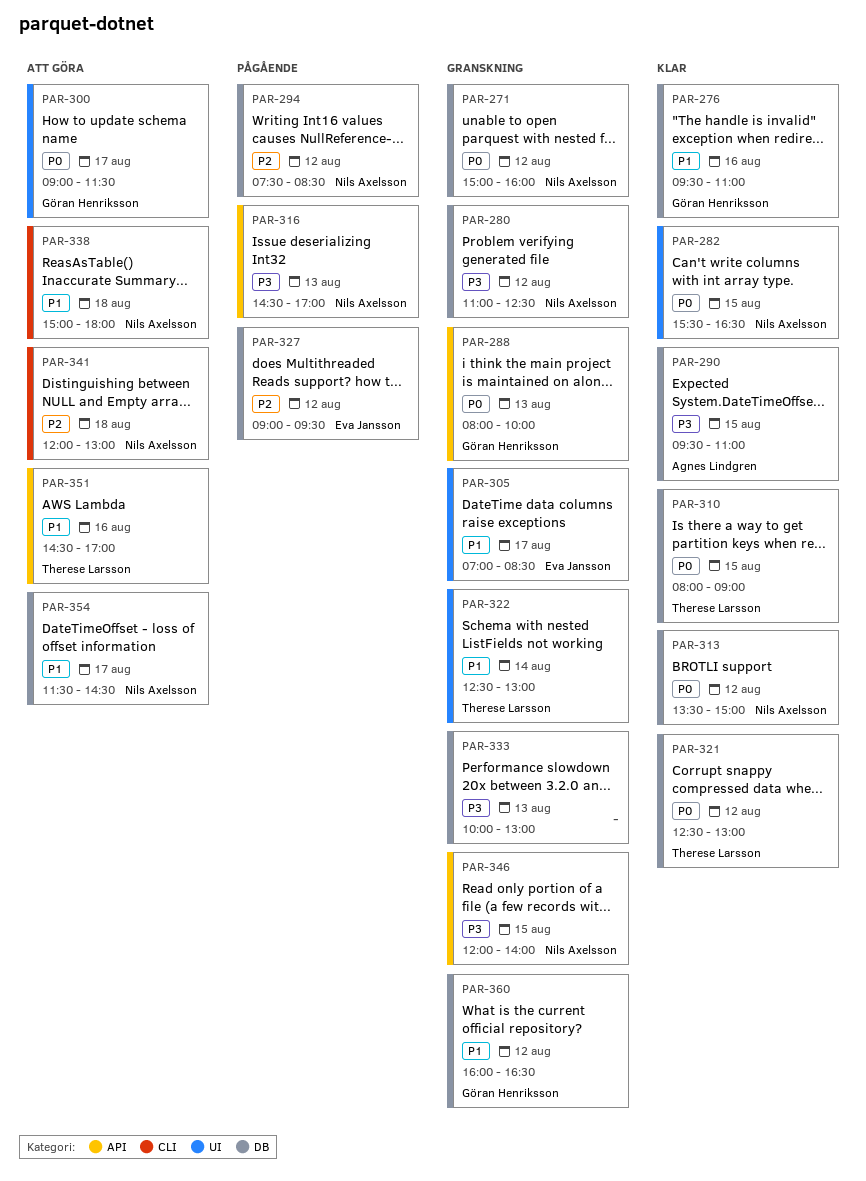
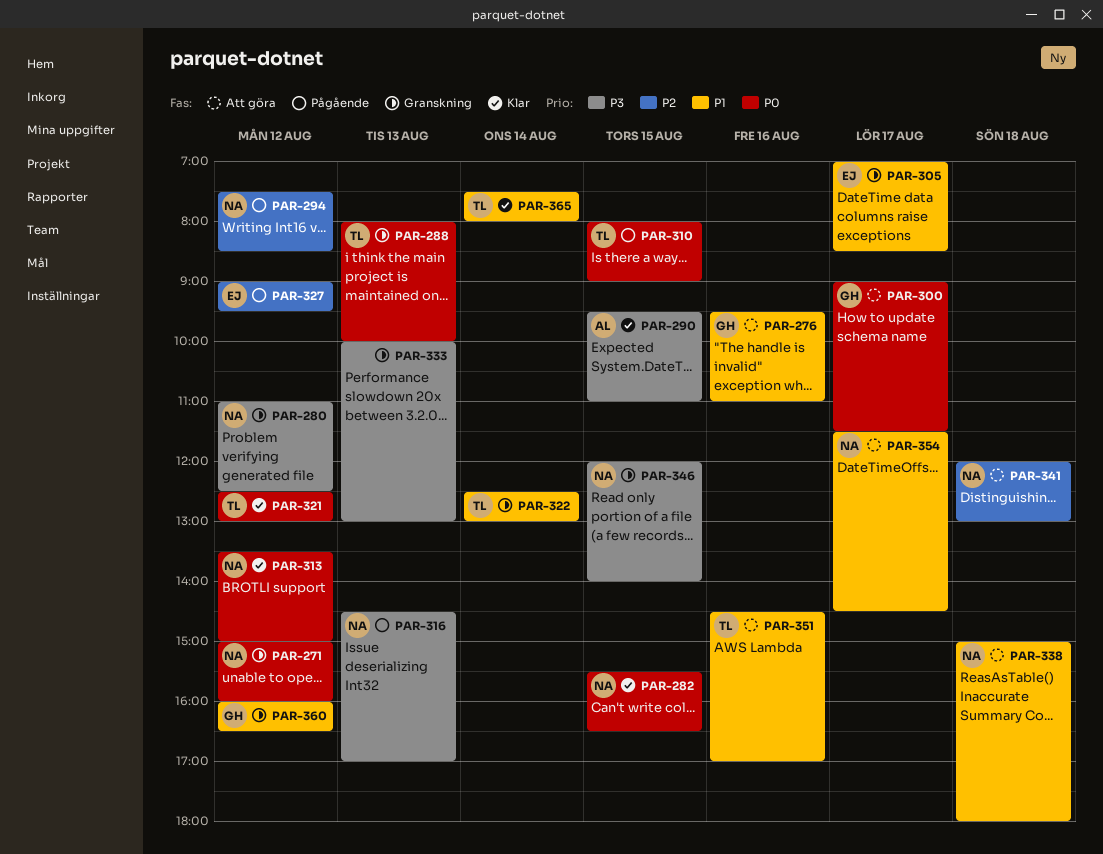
PAR-276, status: Klar -> Att göra
PAR-288, owner: Göran Henriksson -> Therese Larsson
PAR-310, status: Klar -> Pågående
PAR-365: none -> present

